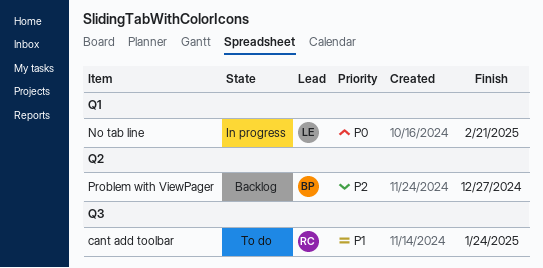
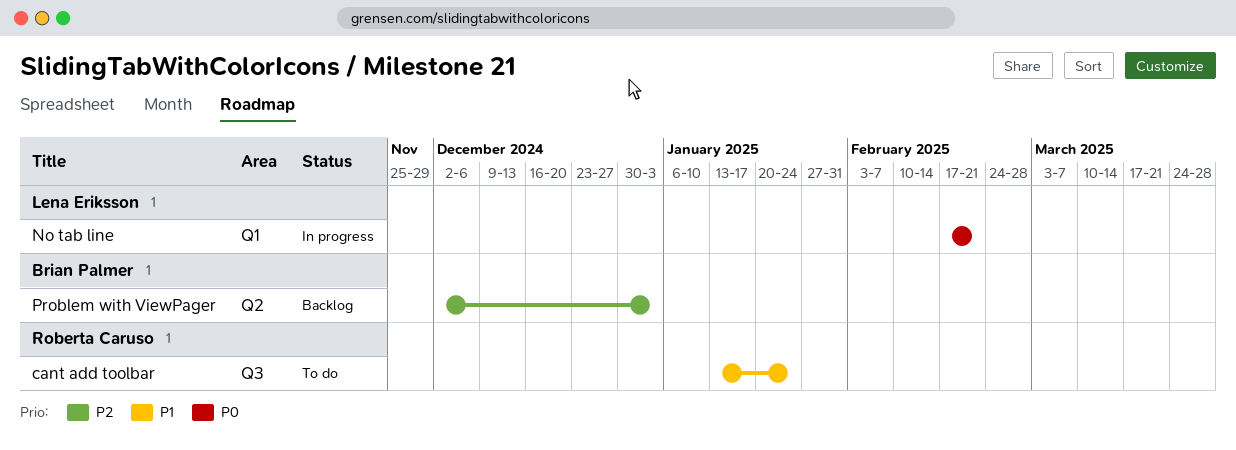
Problem with ViewPager, due: Dec 27 -> Jan 3

